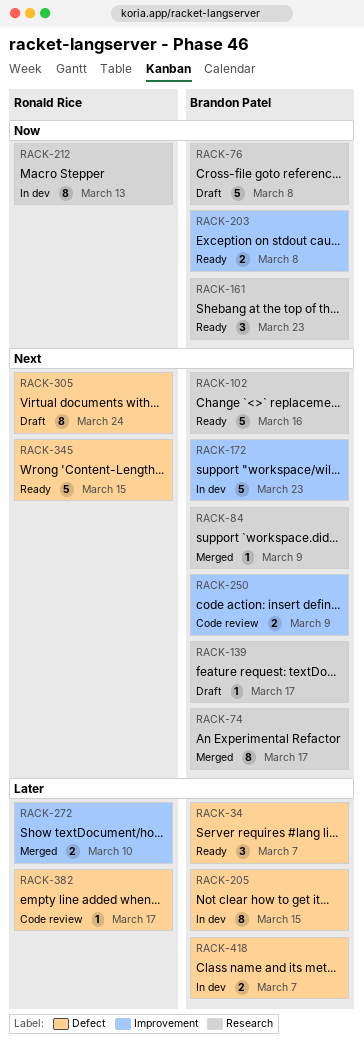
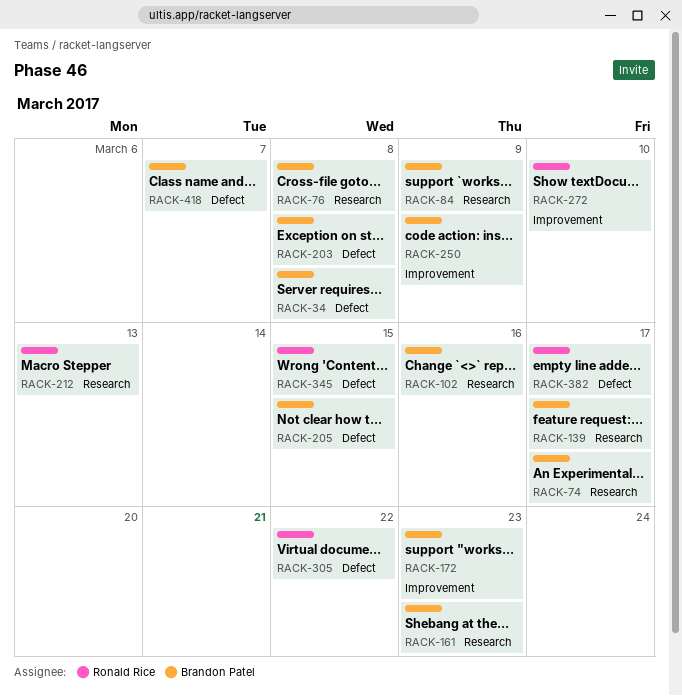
RACK-34, due: Mar 7 -> Mar 8
RACK-203, label: Improvement -> Defect
RACK-305, due: Mar 24 -> Mar 22

